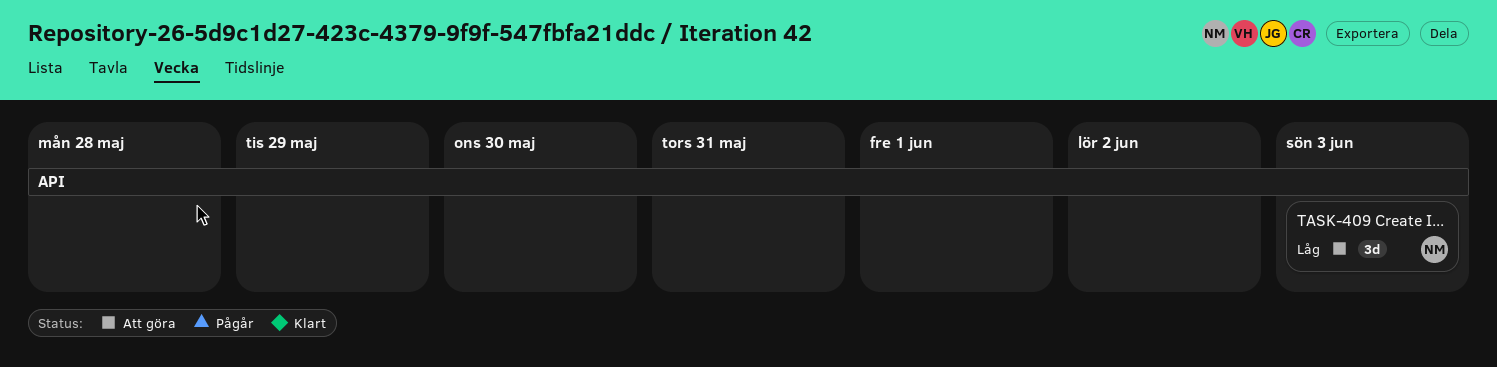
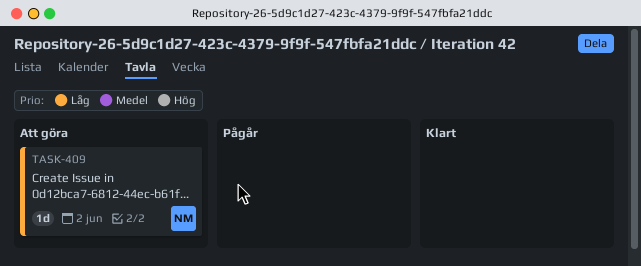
TASK-409, estimate: 3d -> 1d
TASK-409, due: Jun 3 -> Jun 2

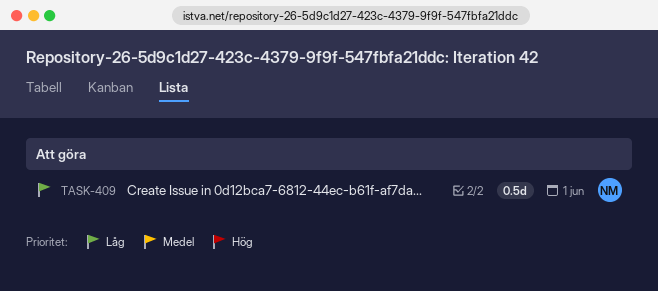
TASK-409, estimate: 1d -> 0.5d
TASK-409, due: Jun 2 -> Jun 1

